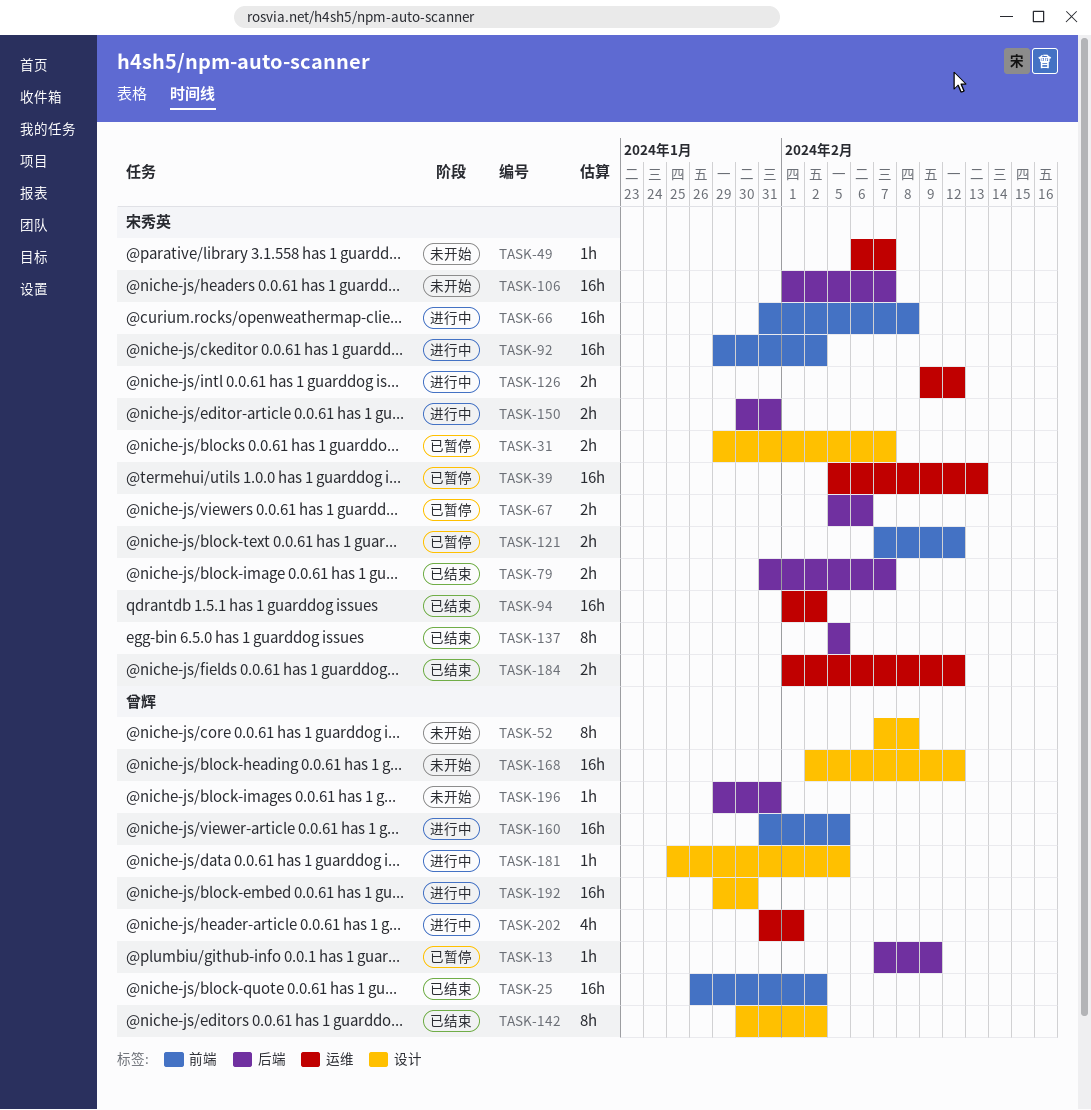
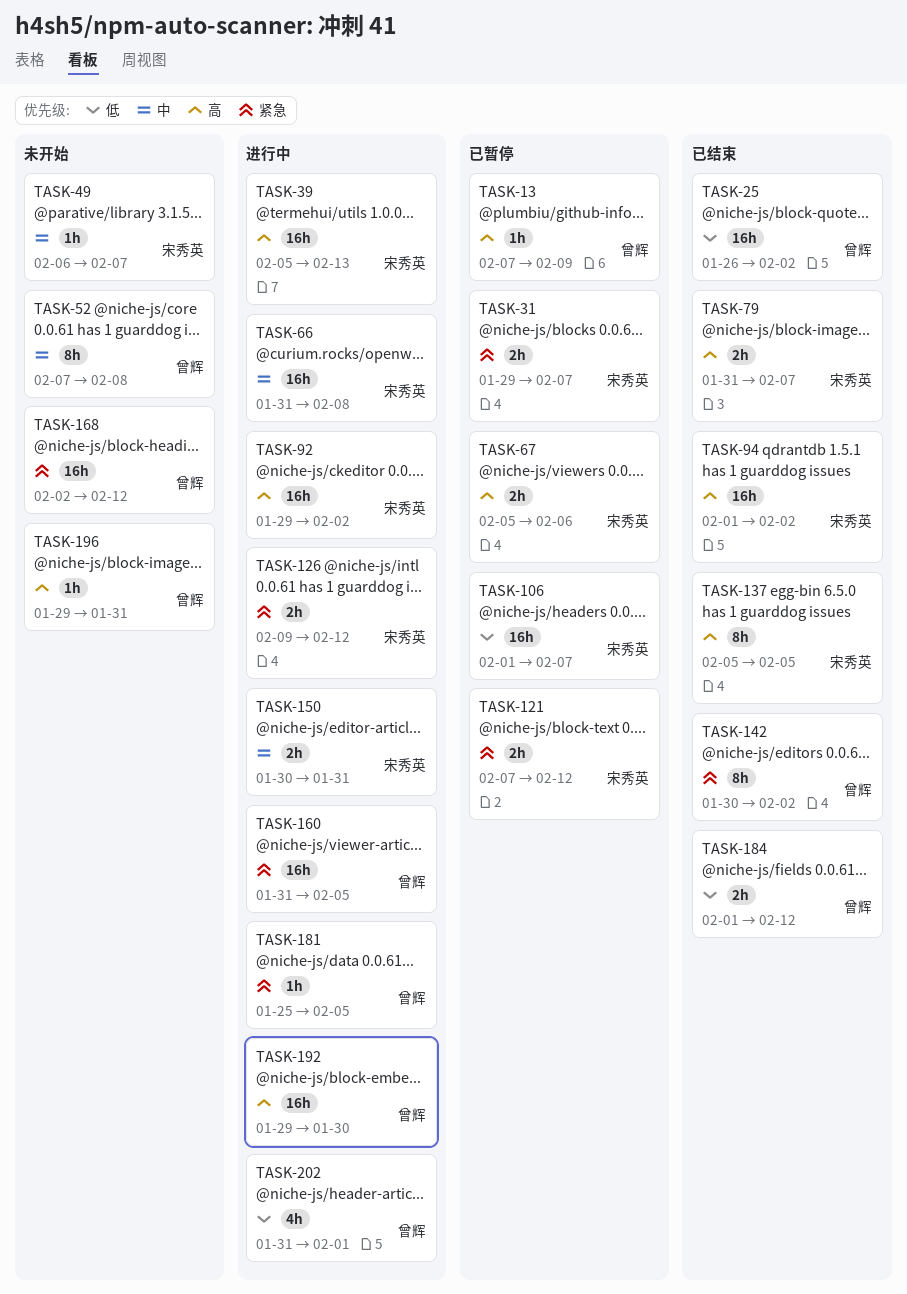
TASK-39, status: 已暂停 -> 进行中
TASK-106, status: 未开始 -> 已暂停
TASK-184, owner: 宋秀英 -> 曾辉

